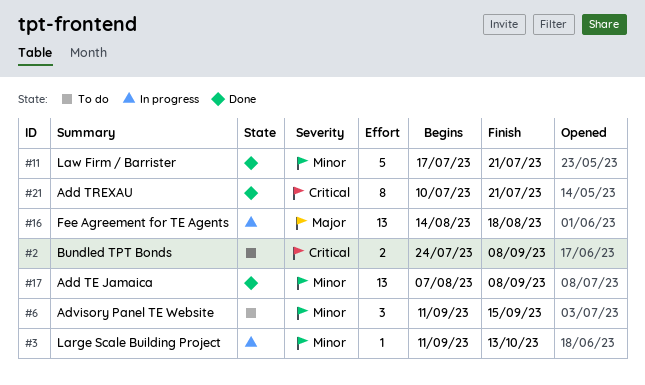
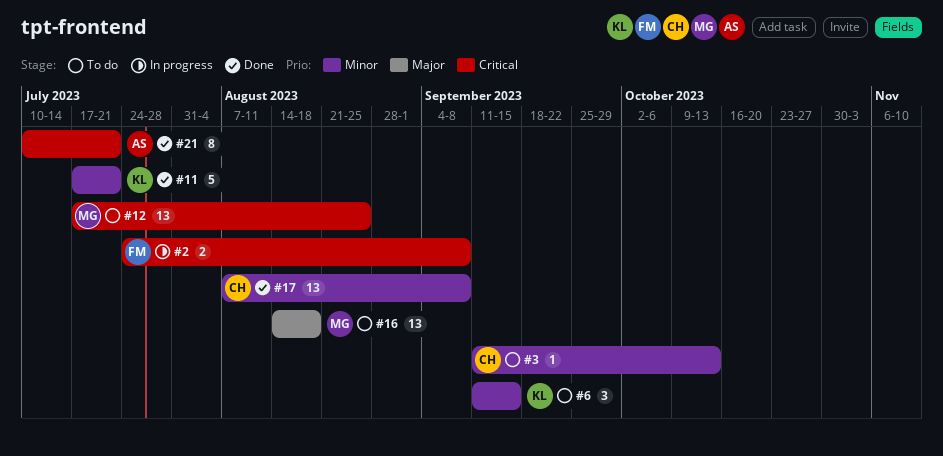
#2, status: To do -> In progress
#3, status: In progress -> To do
#12: none -> present
#16, status: In progress -> To do

